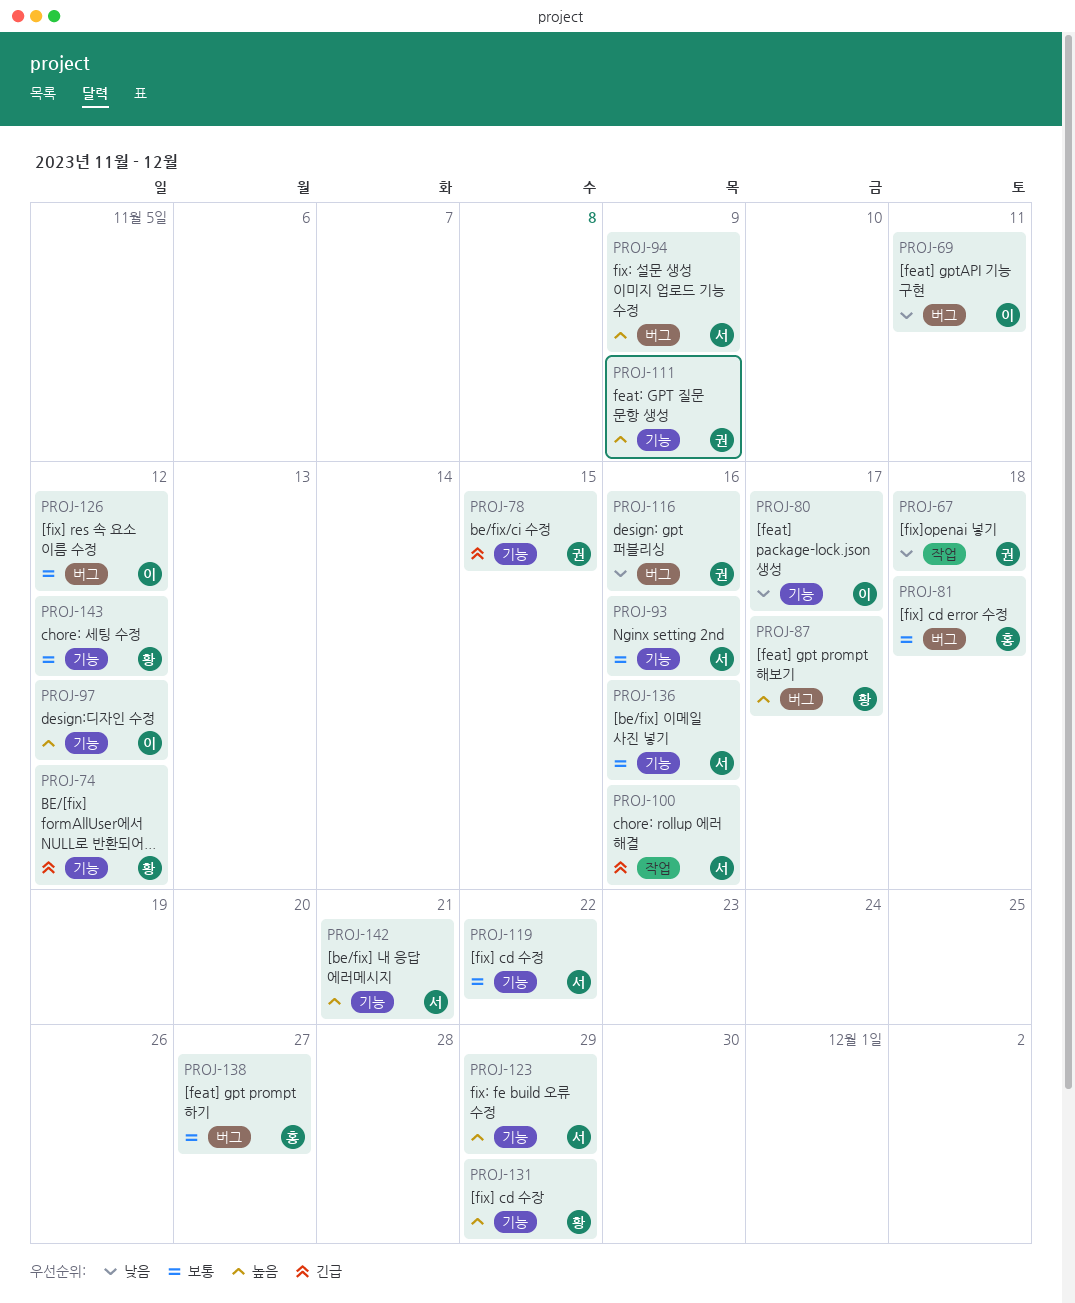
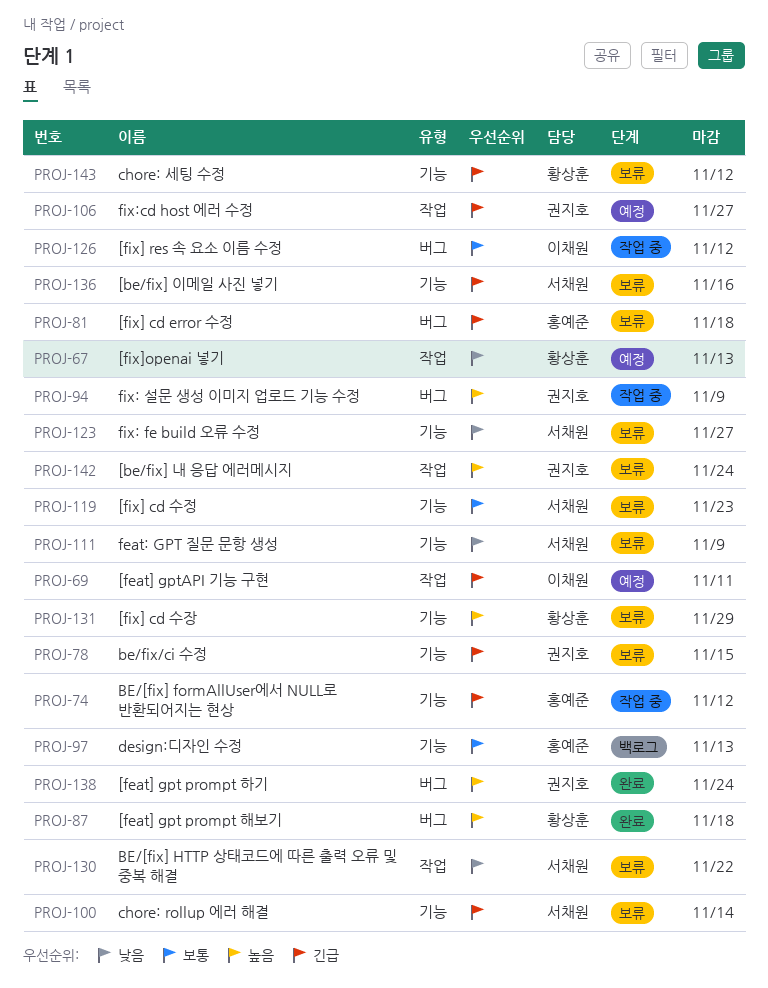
PROJ-67, owner: 권지호 -> 황상훈
PROJ-67, due: Nov 18 -> Nov 13
PROJ-69, priority: 낮음 -> 긴급
PROJ-69, label: 버그 -> 작업
PROJ-74, owner: 황상훈 -> 홍예준
PROJ-80: present -> none
PROJ-81, priority: 보통 -> 긴급
PROJ-87, due: Nov 17 -> Nov 18
PROJ-93: present -> none
PROJ-94, owner: 서채원 -> 권지호
PROJ-97, owner: 이채원 -> 홍예준
PROJ-97, priority: 높음 -> 보통
PROJ-97, due: Nov 12 -> Nov 13
PROJ-100, label: 작업 -> 기능
PROJ-100, due: Nov 16 -> Nov 14
PROJ-106: none -> present
PROJ-111, owner: 권지호 -> 서채원
PROJ-111, priority: 높음 -> 낮음
PROJ-116: present -> none
PROJ-119, due: Nov 22 -> Nov 23
PROJ-123, priority: 높음 -> 낮음
PROJ-123, due: Nov 29 -> Nov 27
PROJ-130: none -> present
PROJ-136, priority: 보통 -> 긴급
PROJ-138, owner: 홍예준 -> 권지호
PROJ-138, priority: 보통 -> 높음
PROJ-138, due: Nov 27 -> Nov 24
PROJ-142, owner: 서채원 -> 권지호
PROJ-142, label: 기능 -> 작업
PROJ-142, due: Nov 21 -> Nov 24
PROJ-143, priority: 보통 -> 긴급

